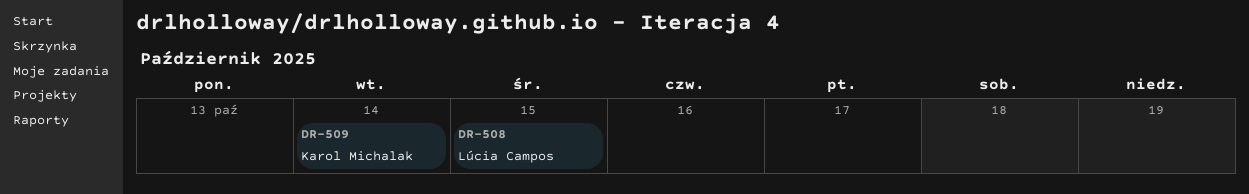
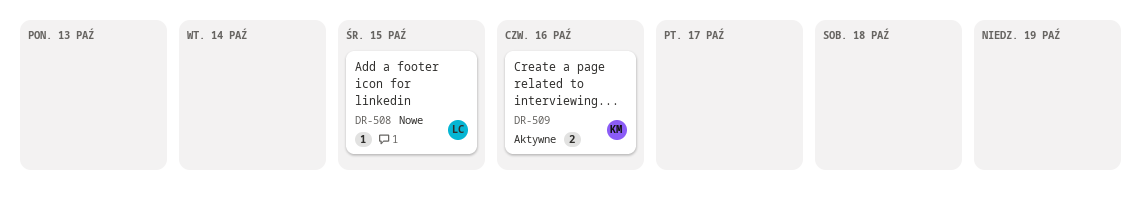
DR-509, due: Oct 14 -> Oct 16

